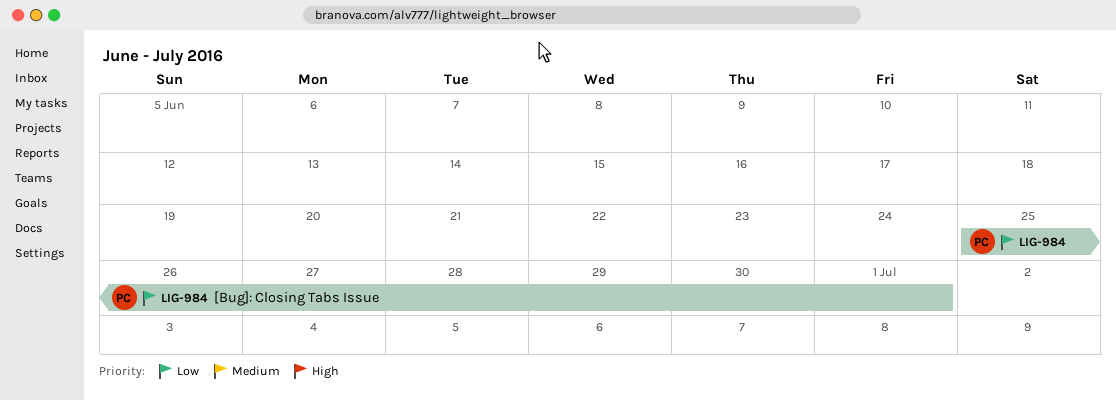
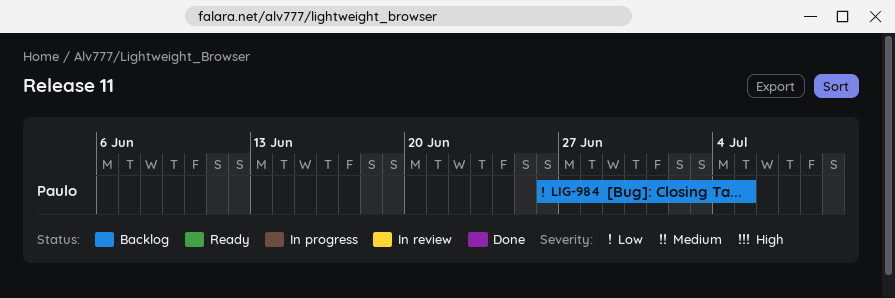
LIG-984, start: Jun 25 -> Jun 26
LIG-984, due: Jul 1 -> Jul 5

